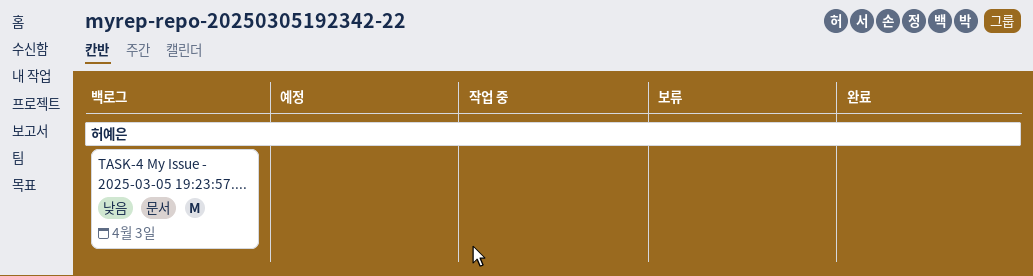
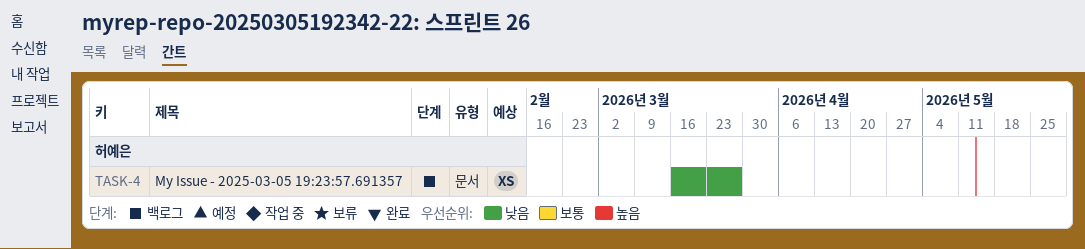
TASK-4, estimate: M -> XS
TASK-4, due: Apr 3 -> Mar 27

